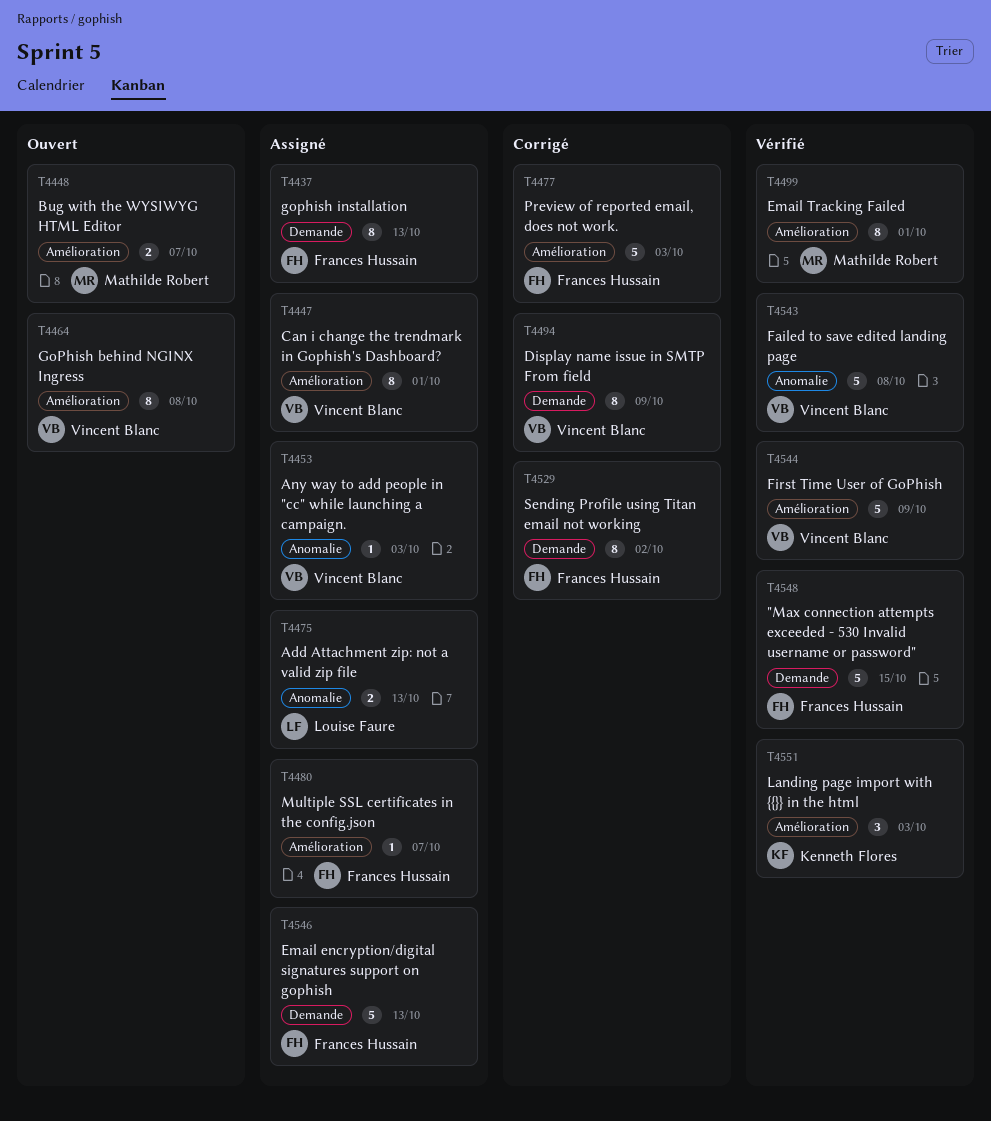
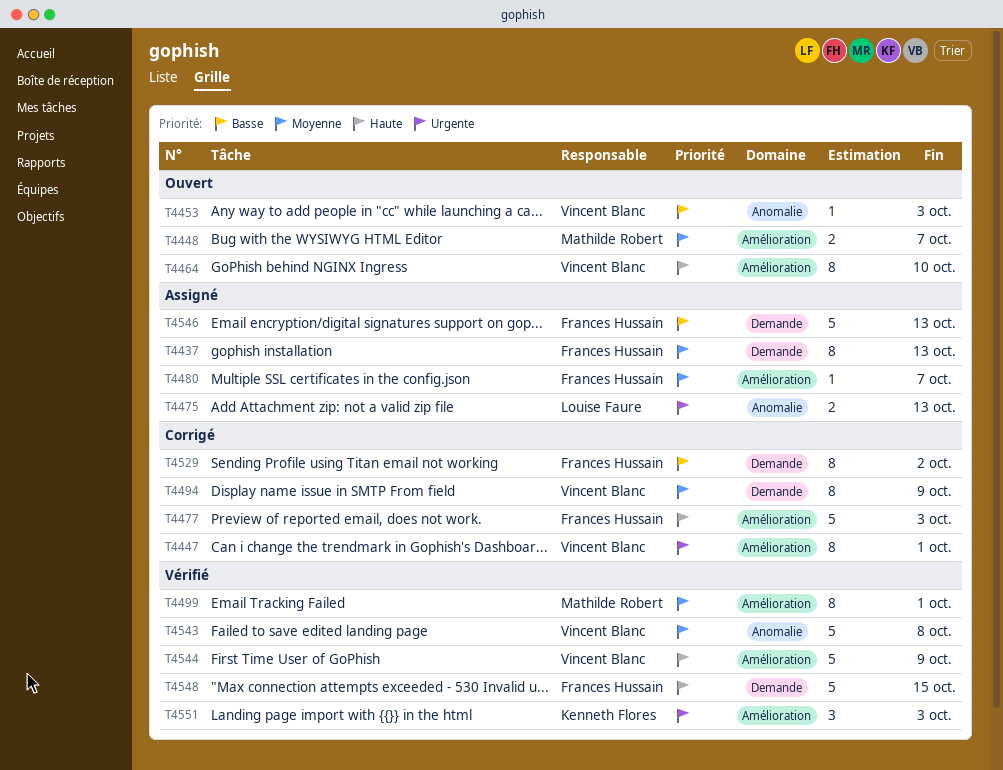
T4447, status: Assigné -> Corrigé
T4453, status: Assigné -> Ouvert
T4464, due: Oct 8 -> Oct 10

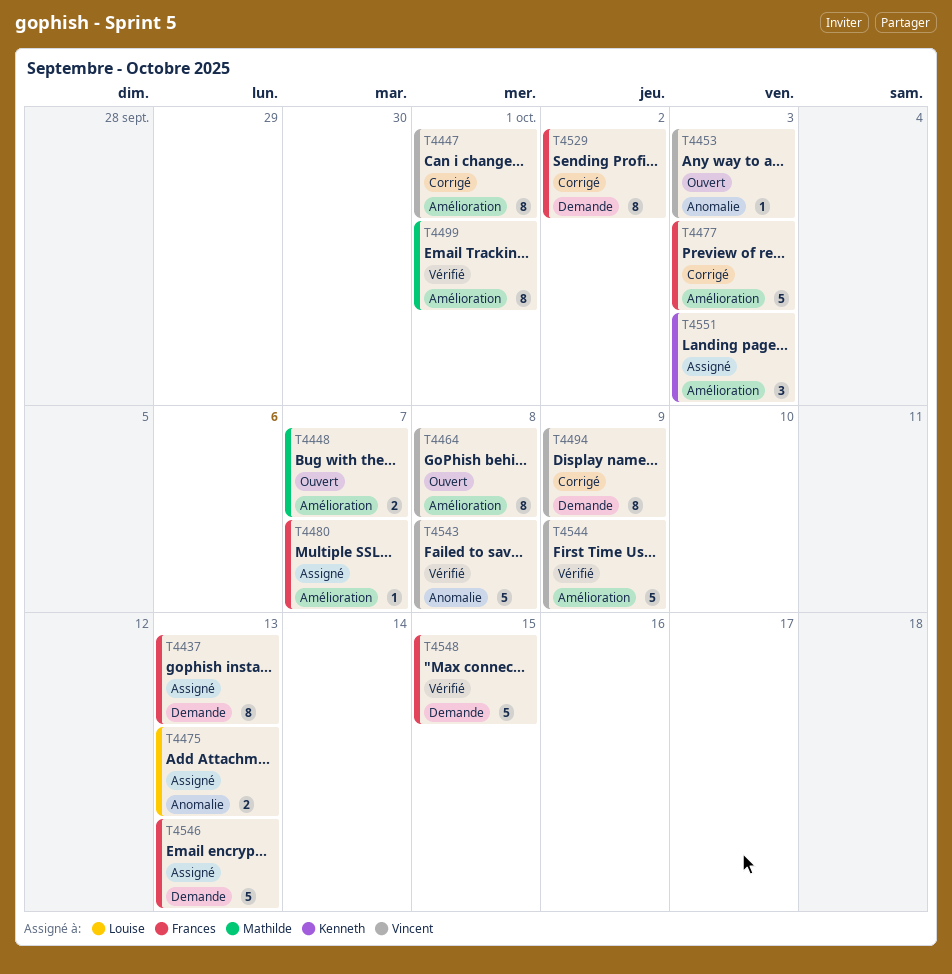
T4464, due: Oct 10 -> Oct 8
T4551, status: Vérifié -> Assigné

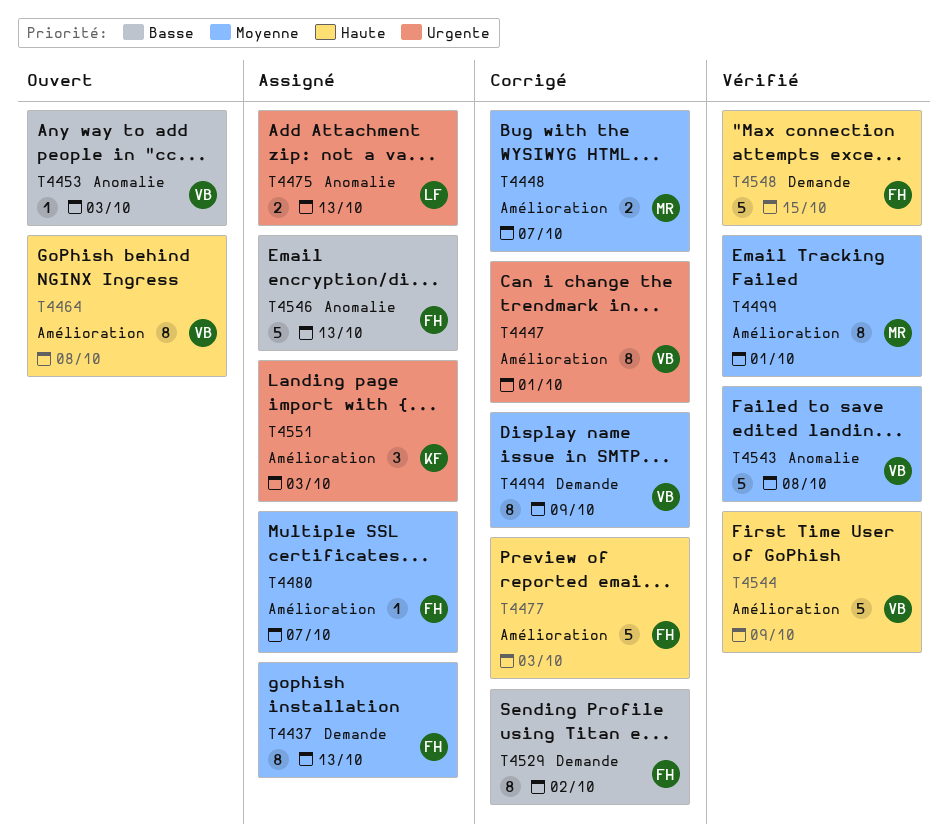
T4448, status: Ouvert -> Corrigé
T4546, label: Demande -> Anomalie

